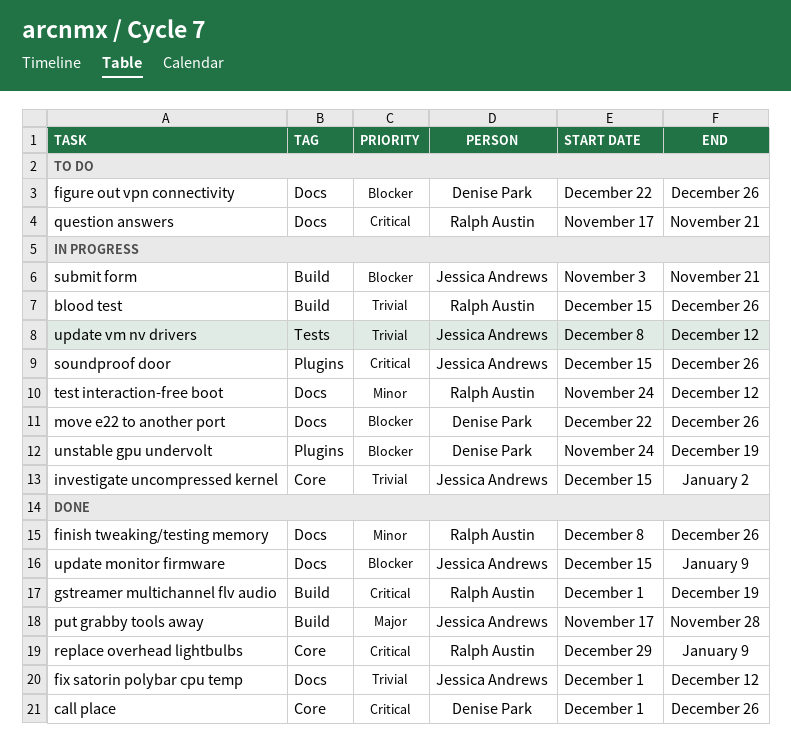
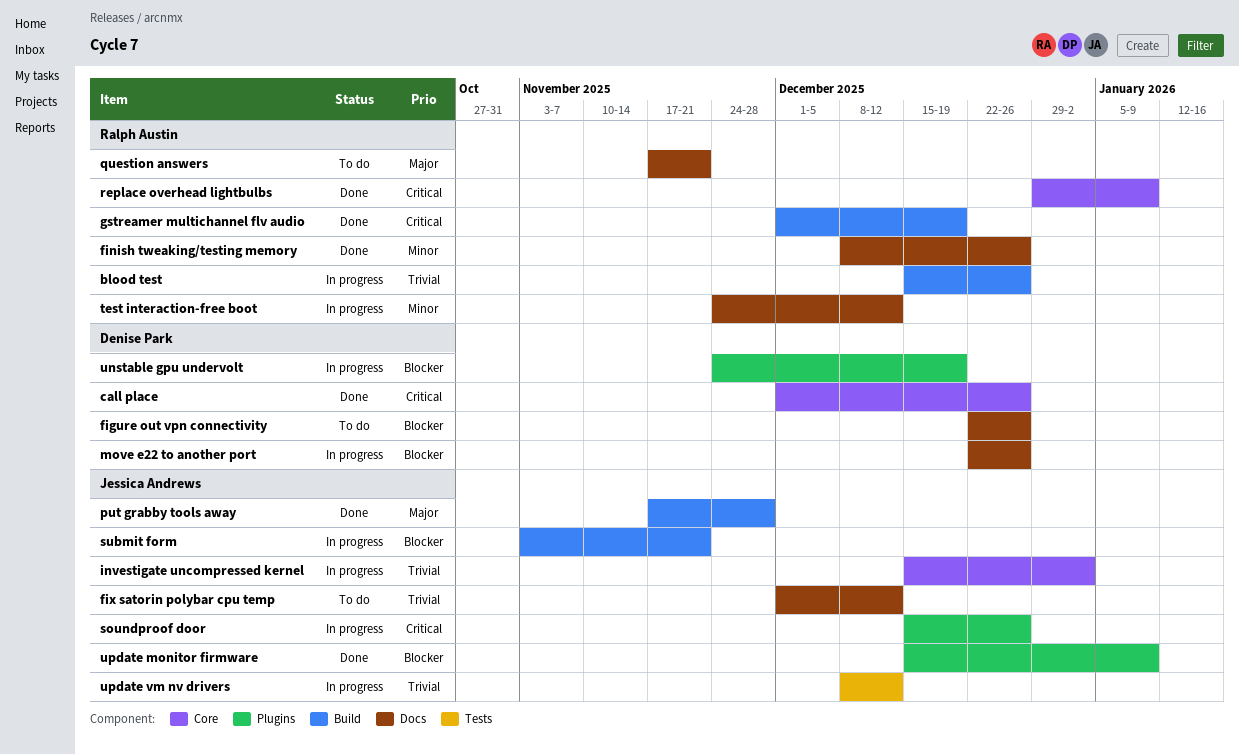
fix satorin polybar cpu temp, status: Done -> To do
question answers, priority: Critical -> Major
update monitor firmware, label: Docs -> Plugins

